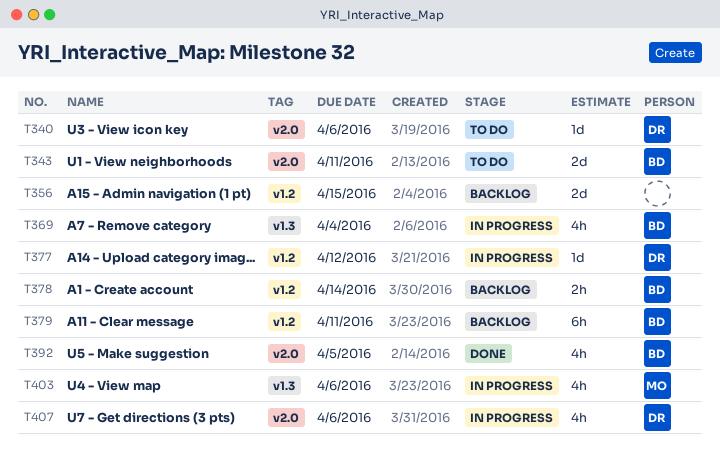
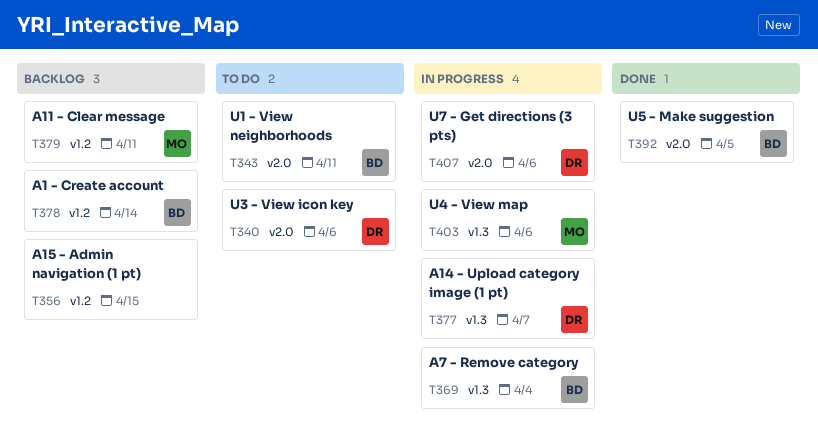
T377, label: v1.2 -> v1.3
T377, due: Apr 12 -> Apr 7
T379, owner: BD -> MO

